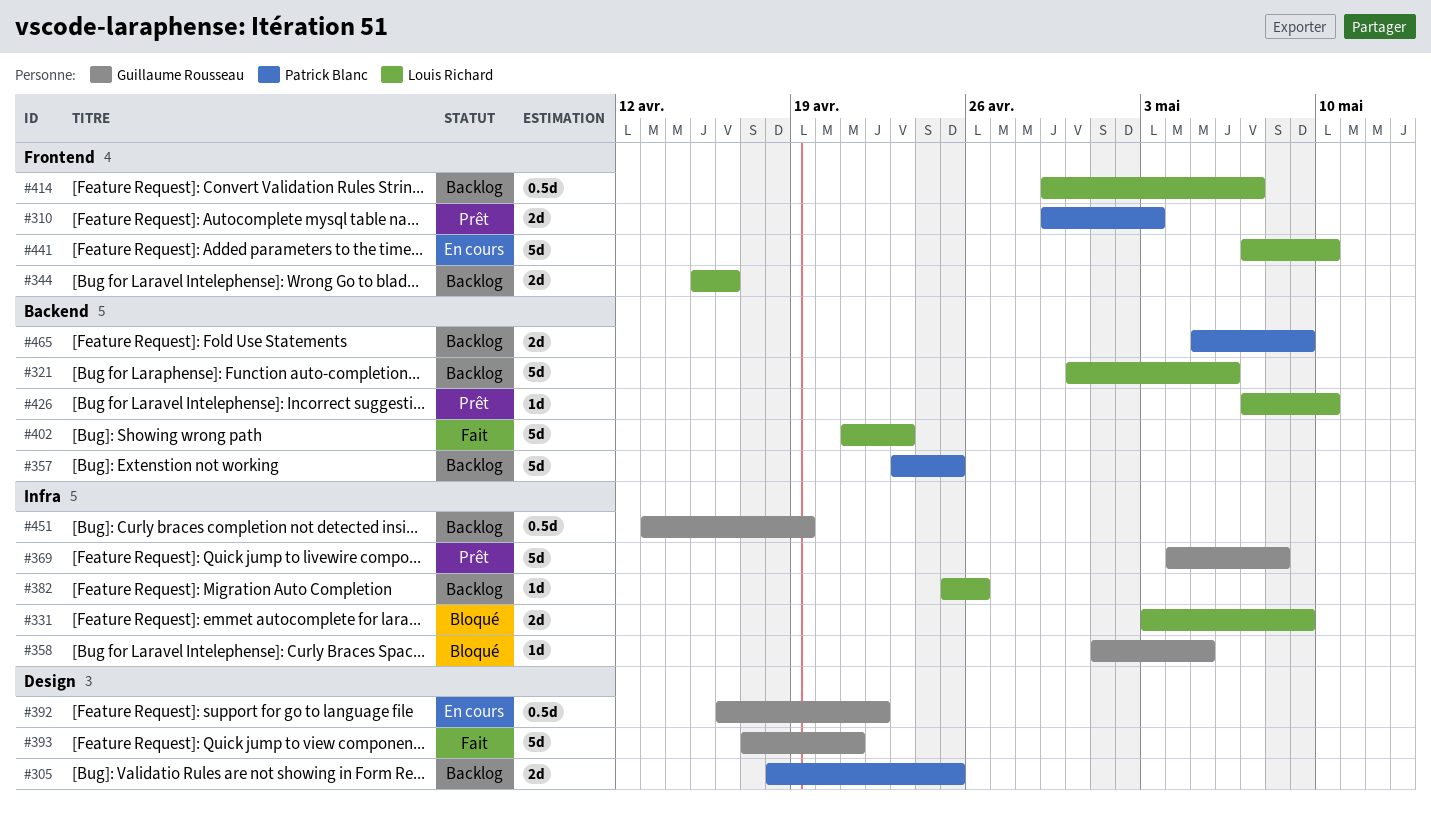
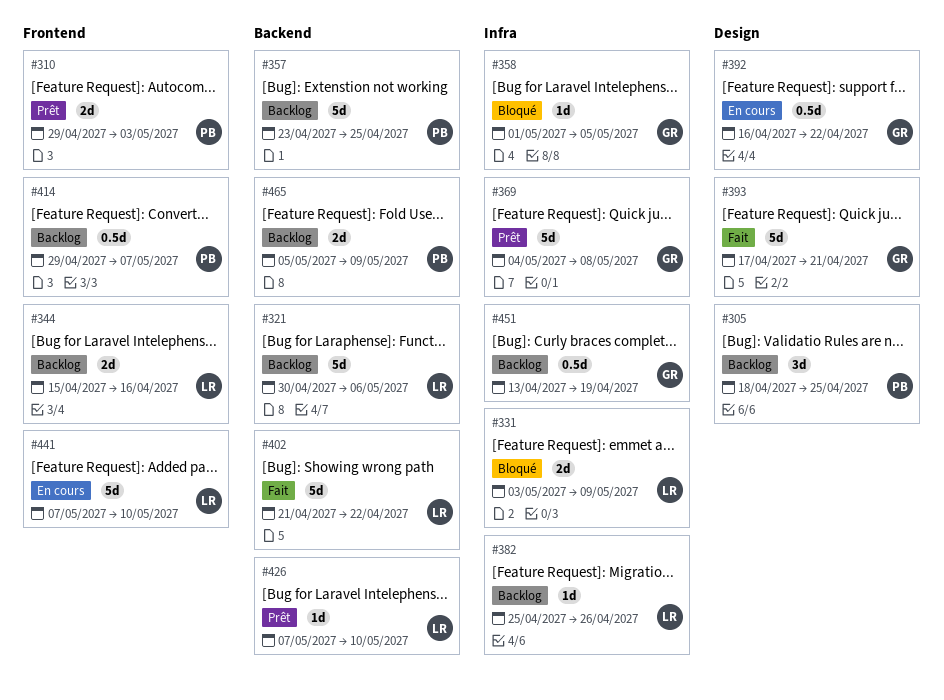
#305, estimate: 2d -> 3d
#402, due: Apr 23 -> Apr 22
#414, owner: Louis Richard -> Patrick Blanc

